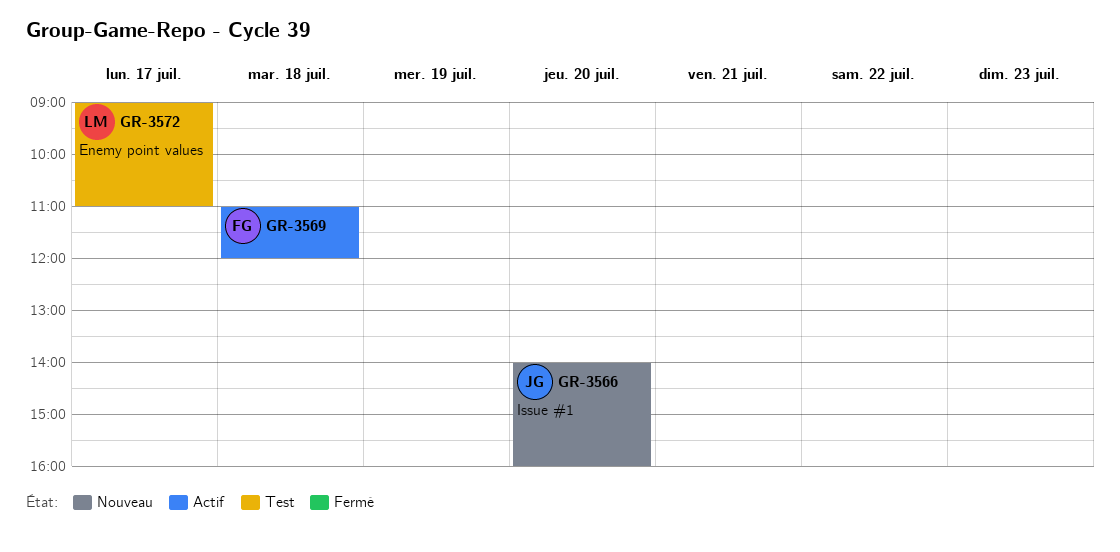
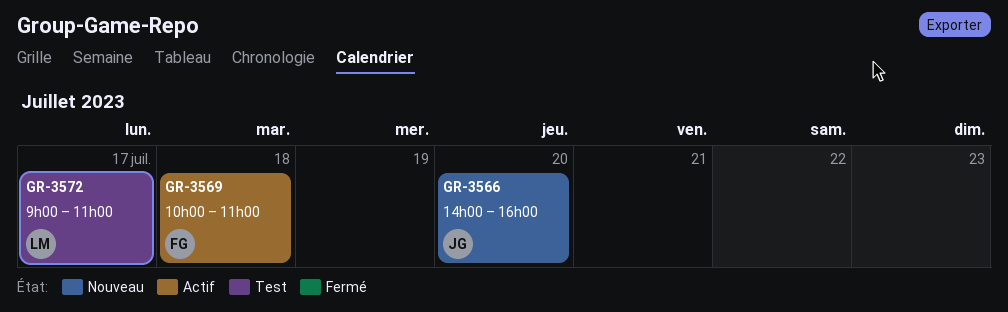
GR-3569, begins: 11:00 -> 10:00
GR-3569, ends: 12:00 -> 11:00

